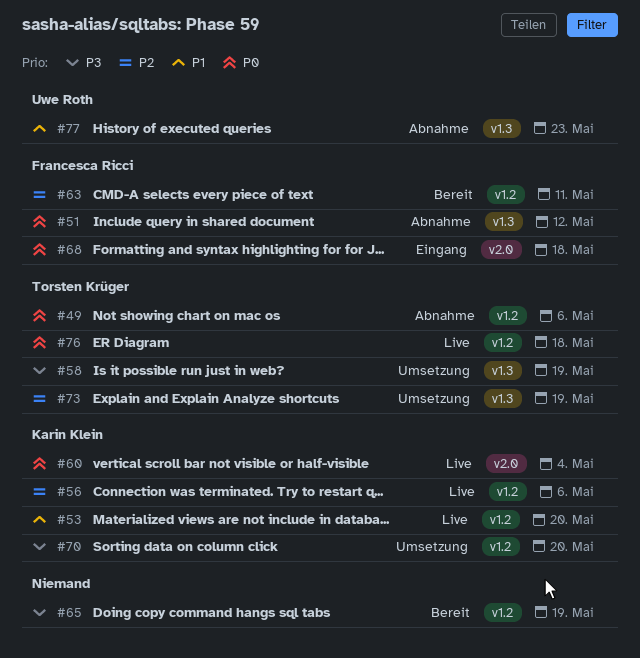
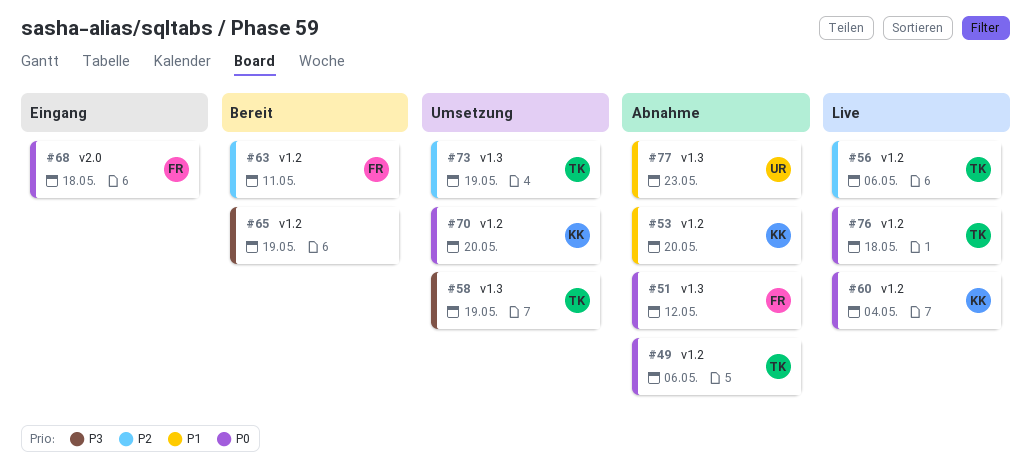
#53, status: Live -> Abnahme
#56, owner: Karin Klein -> Torsten Krüger
#60, label: v2.0 -> v1.2
#70, priority: P3 -> P0

